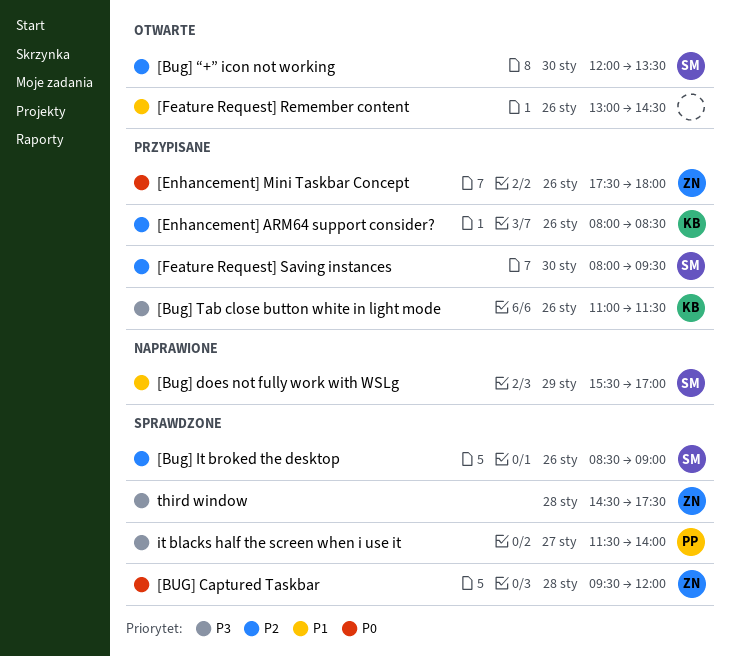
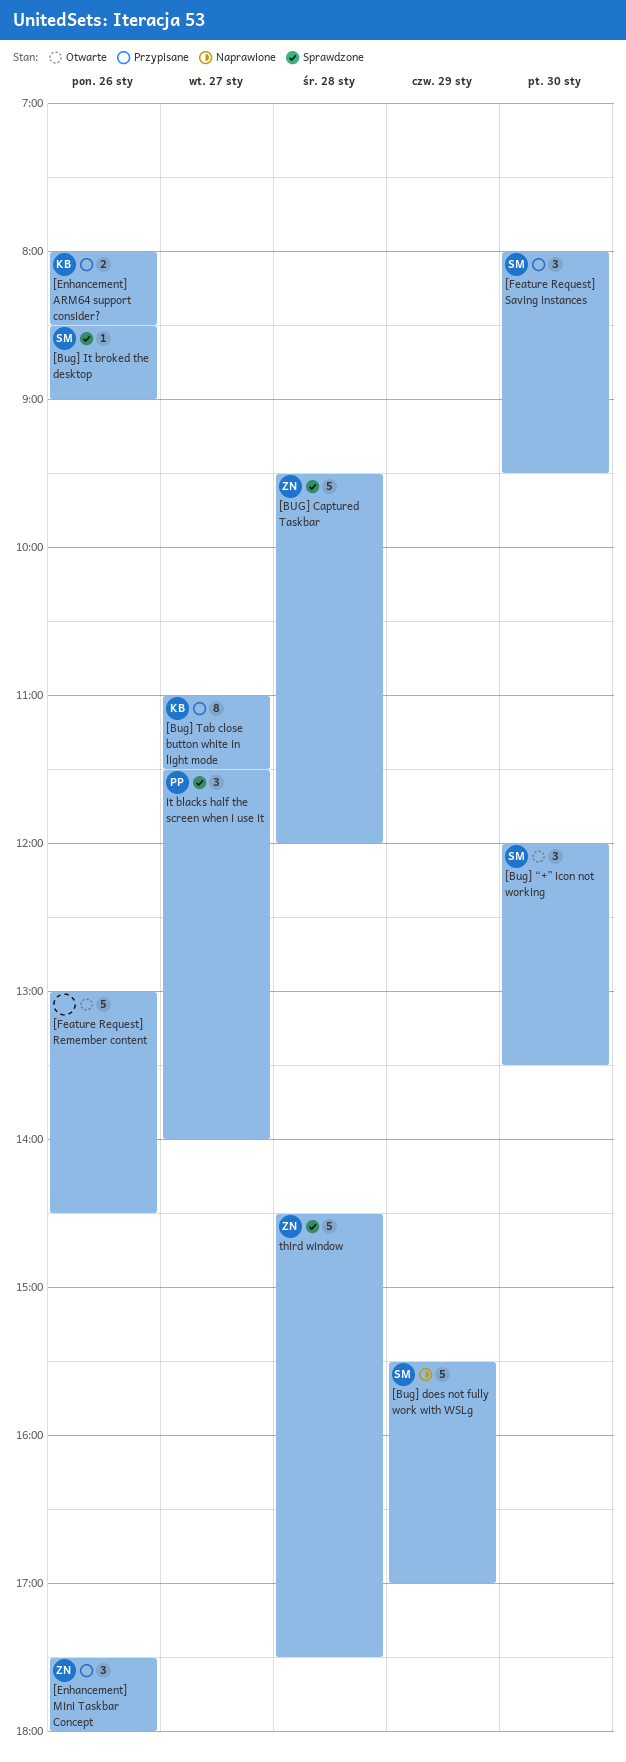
[Bug] Tab close button white in light mode, day: Jan 26 -> Jan 27

